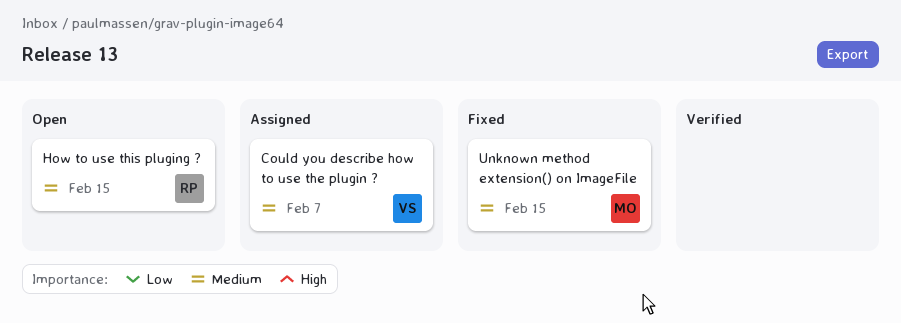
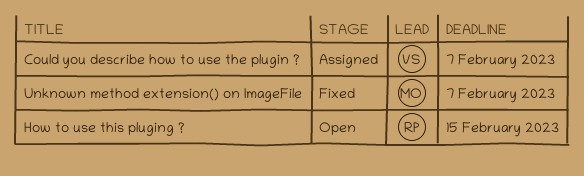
Unknown method extension() on ImageFile, due: Feb 15 -> Feb 7

